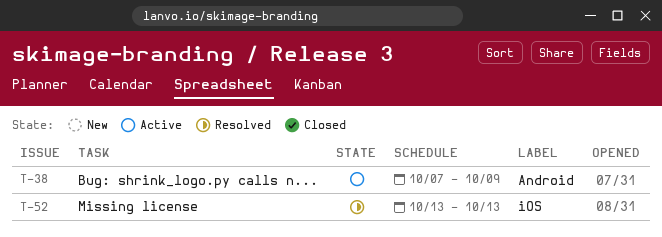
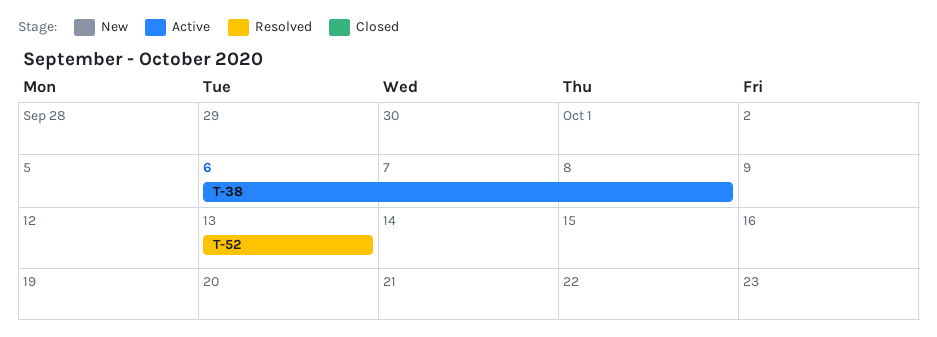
T-38, start: Oct 7 -> Oct 6
T-38, due: Oct 9 -> Oct 8

